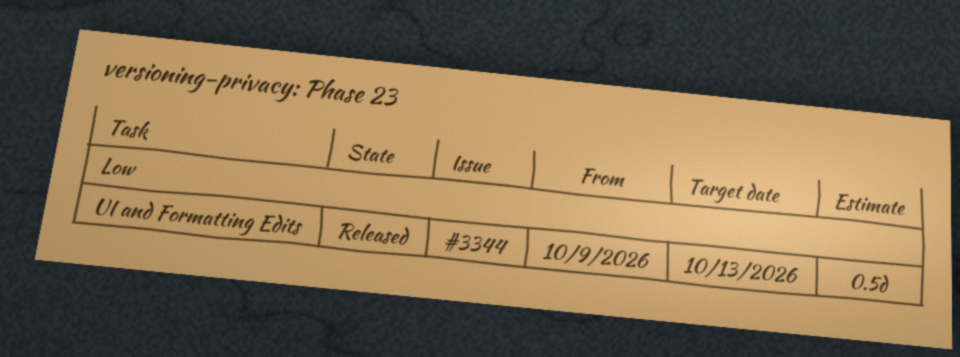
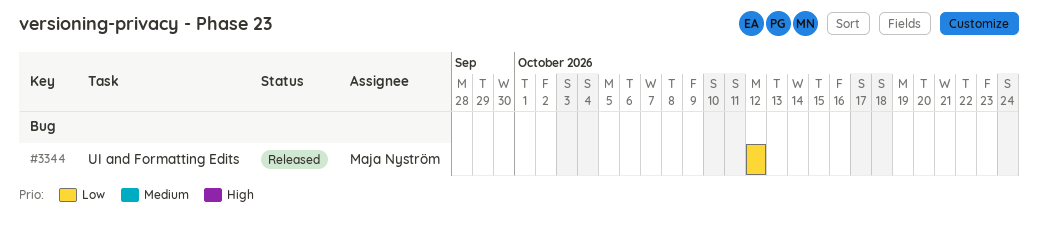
#3344, start: Oct 9 -> Oct 12
#3344, due: Oct 13 -> Oct 12

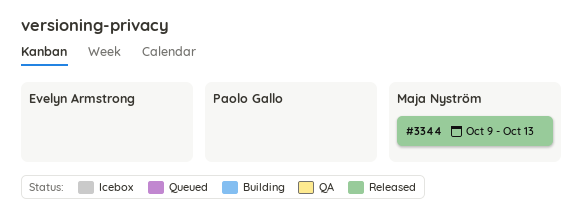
#3344, start: Oct 12 -> Oct 9
#3344, due: Oct 12 -> Oct 13

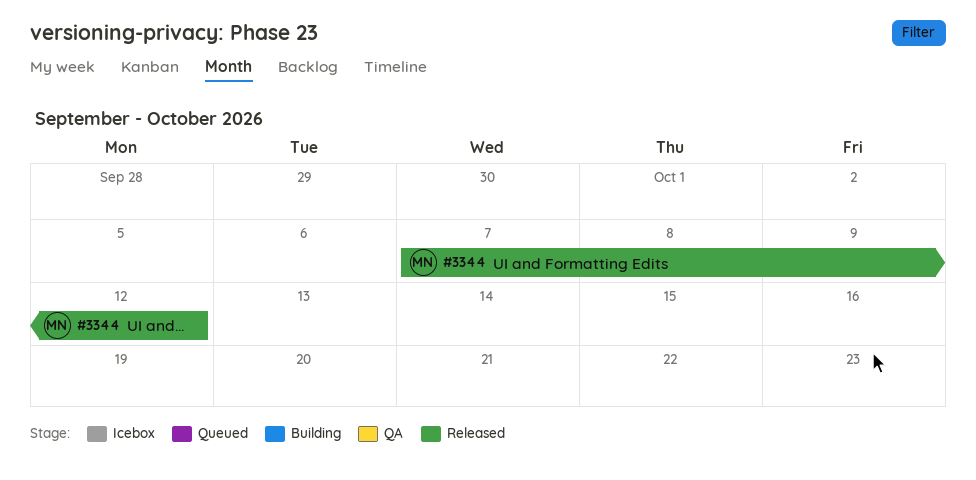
#3344, start: Oct 9 -> Oct 7
#3344, due: Oct 13 -> Oct 12

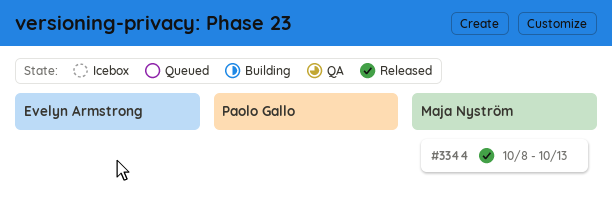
#3344, start: Oct 7 -> Oct 8
#3344, due: Oct 12 -> Oct 13

